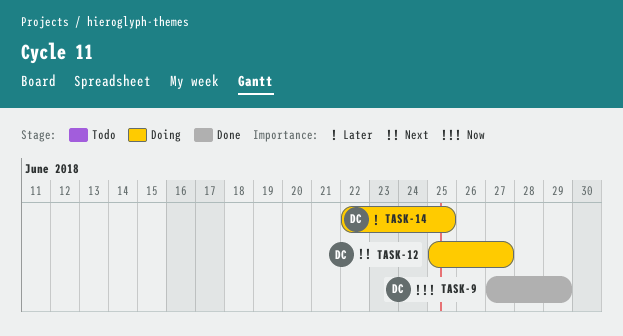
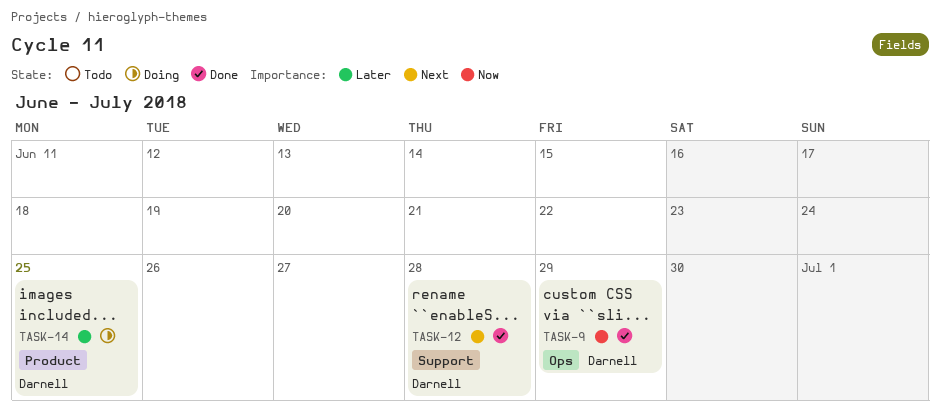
TASK-12, status: Doing -> Done
TASK-12, due: Jun 27 -> Jun 28

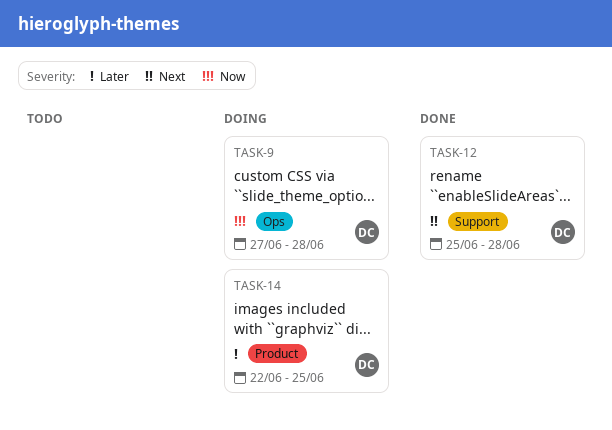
TASK-9, status: Done -> Doing
TASK-9, due: Jun 29 -> Jun 28

